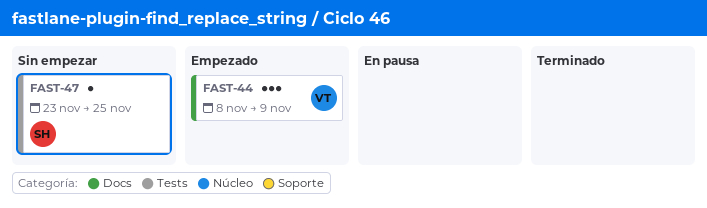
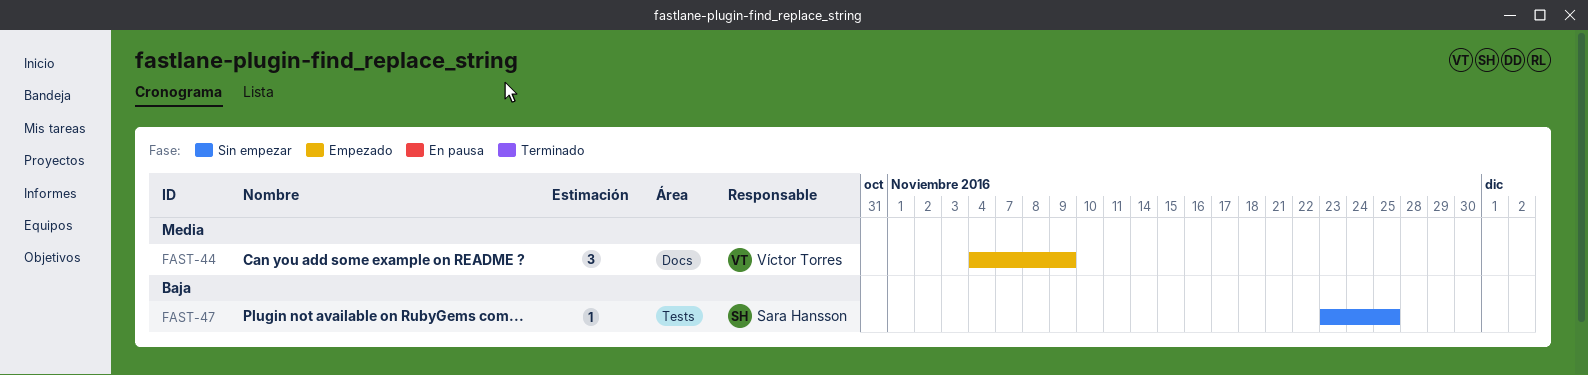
FAST-44, start: Nov 8 -> Nov 4

